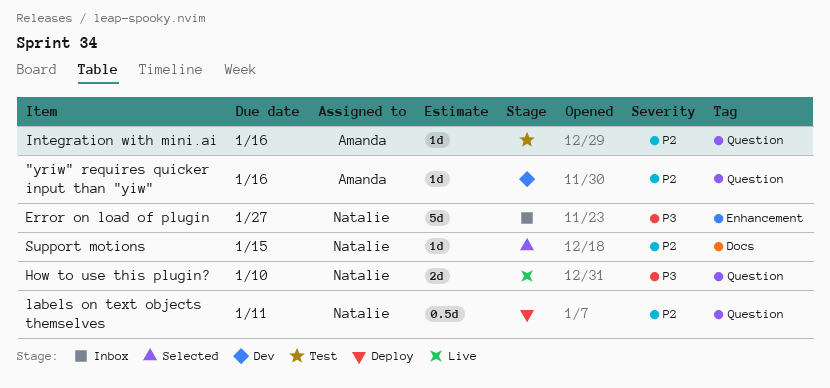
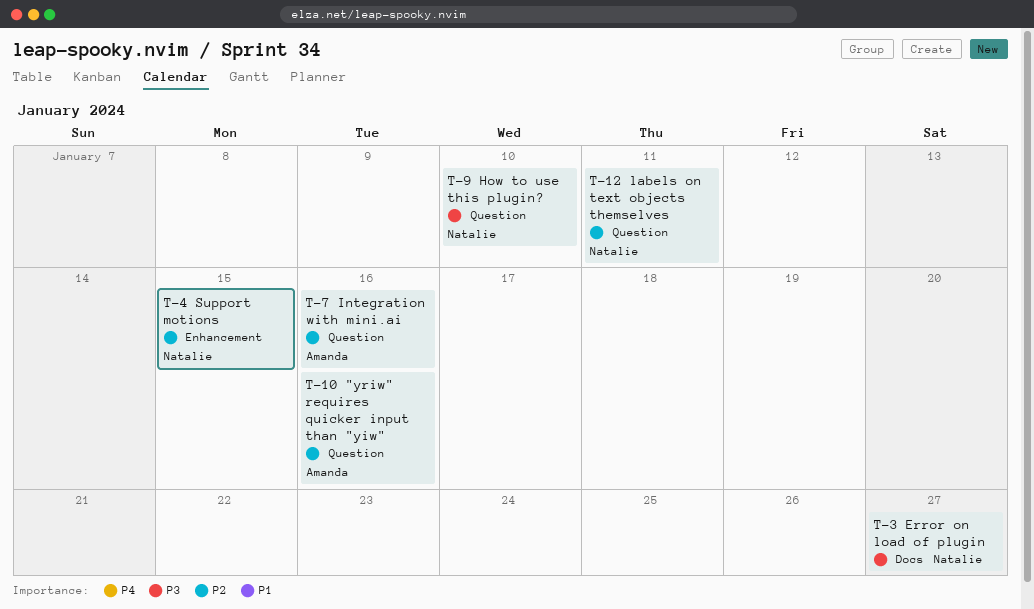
Error on load of plugin, label: Enhancement -> Docs
Support motions, label: Docs -> Enhancement

